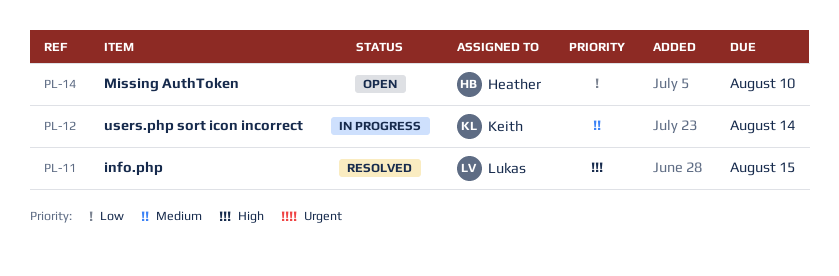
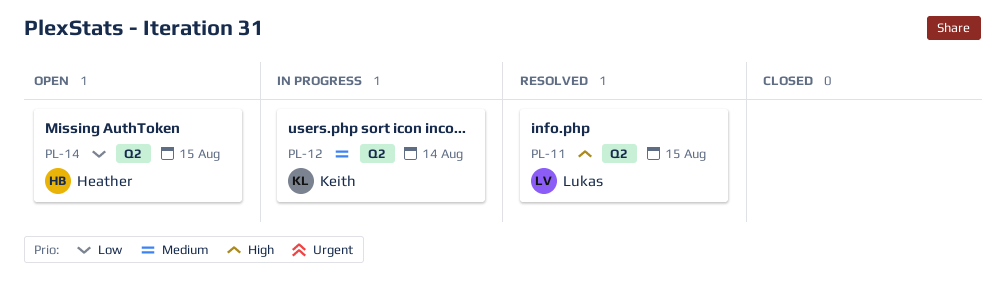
PL-14, due: Aug 10 -> Aug 15

